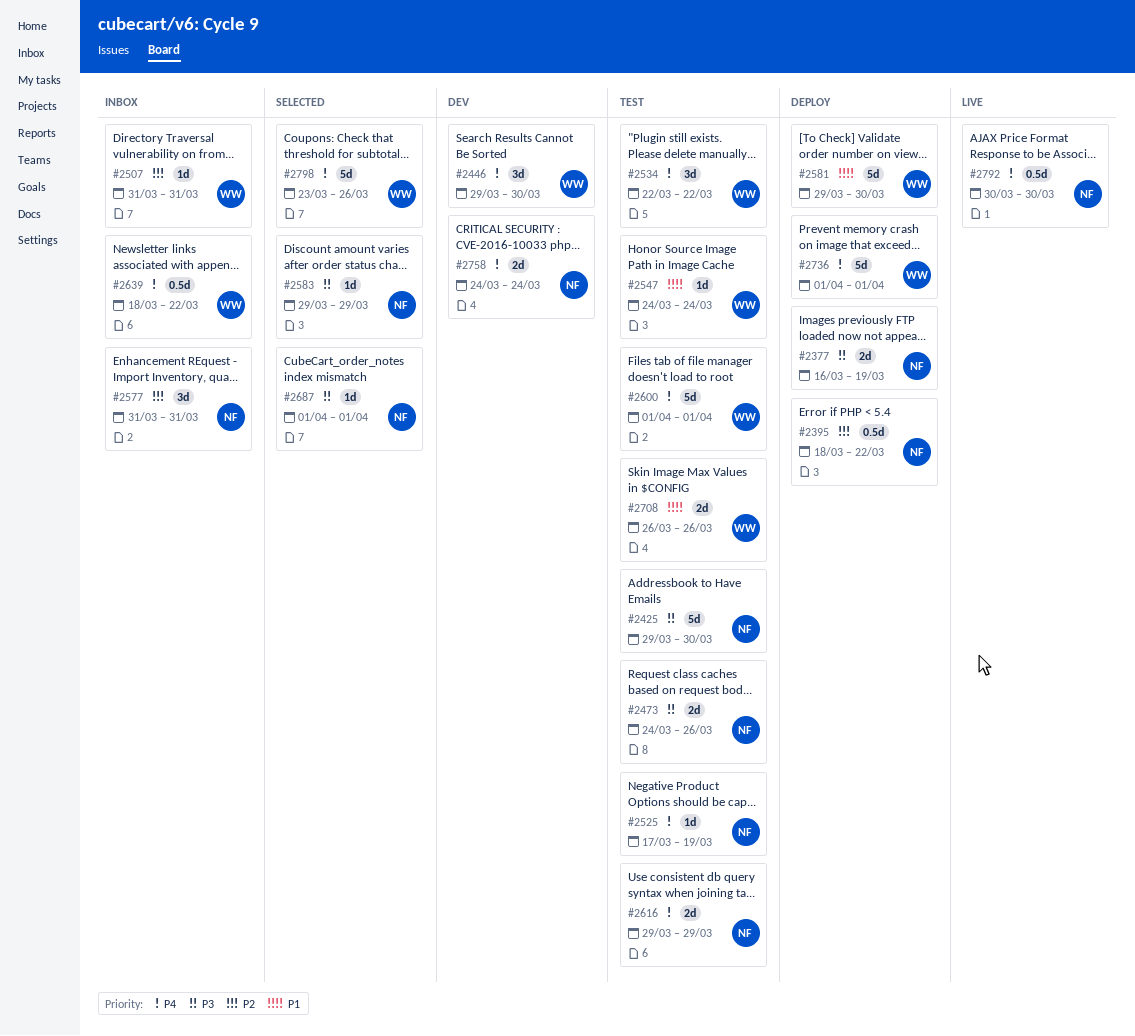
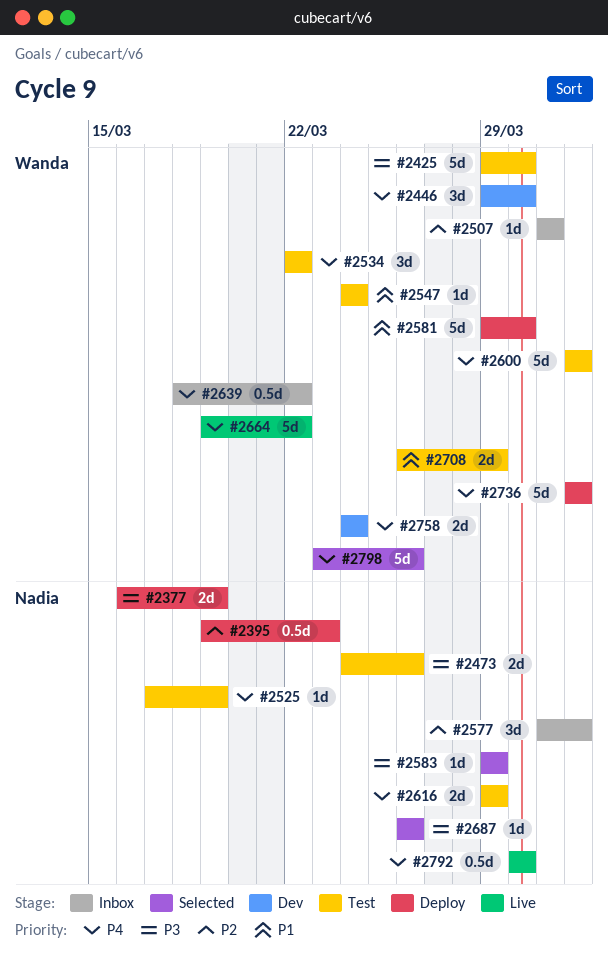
#2395, start: Mar 18 -> Mar 19
#2395, due: Mar 22 -> Mar 23
#2425, owner: Nadia -> Wanda
#2577, due: Mar 31 -> Apr 1
#2664: none -> present
#2687, start: Apr 1 -> Mar 26
#2687, due: Apr 1 -> Mar 26
#2708, due: Mar 26 -> Mar 29
#2758, owner: Nadia -> Wanda

